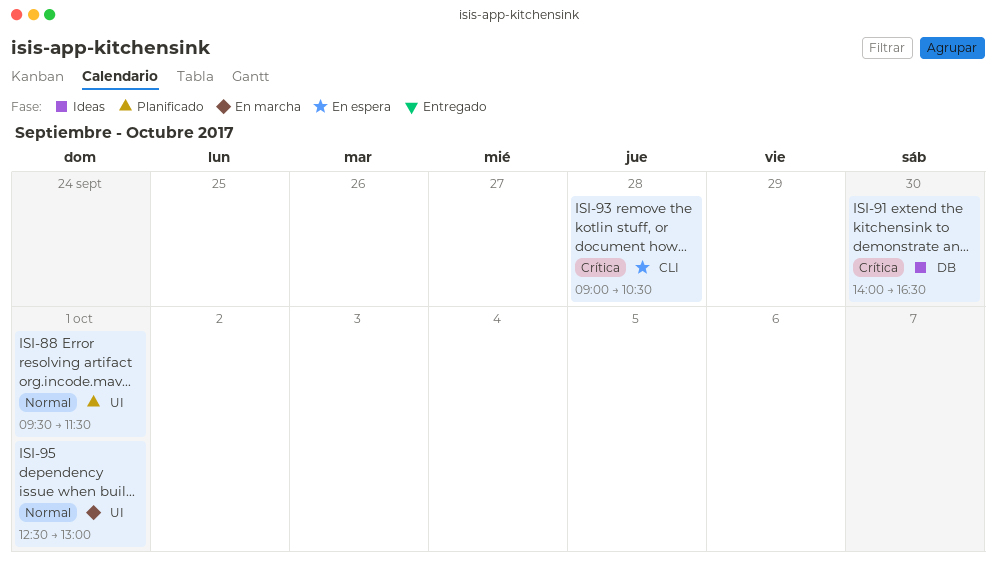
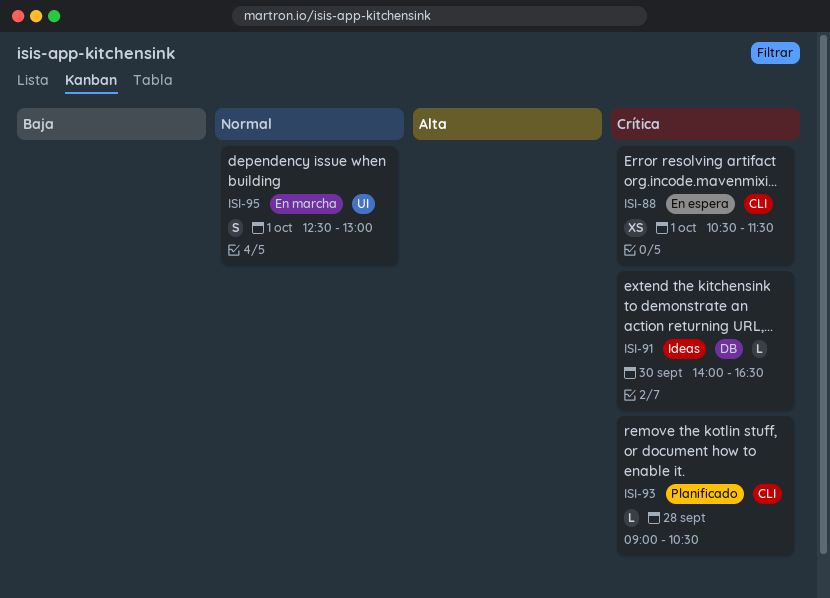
ISI-88, status: Planificado -> En espera
ISI-88, priority: Normal -> Crítica
ISI-88, label: UI -> CLI
ISI-88, begins: 09:30 -> 10:30
ISI-93, status: En espera -> Planificado

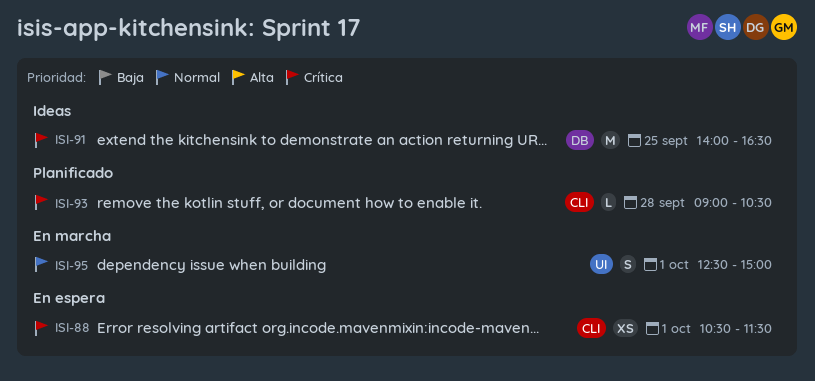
ISI-91, estimate: L -> M
ISI-91, day: Sep 30 -> Sep 25
ISI-95, ends: 13:00 -> 15:00

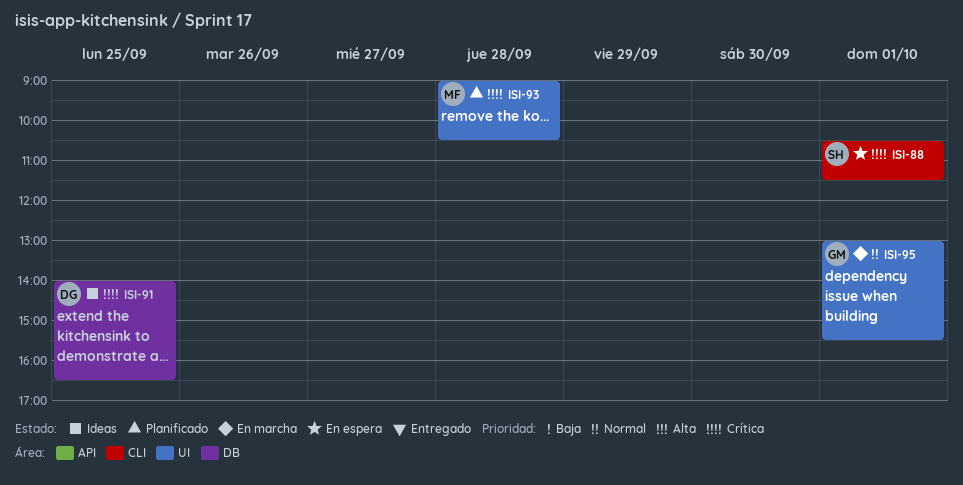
ISI-93, label: CLI -> UI
ISI-95, begins: 12:30 -> 13:00
ISI-95, ends: 15:00 -> 15:30

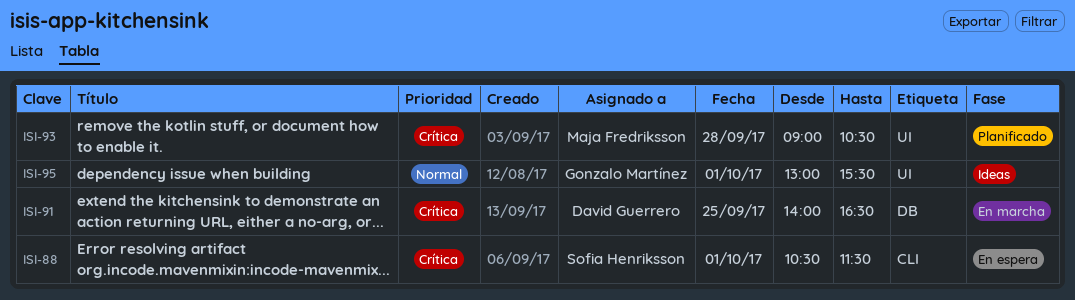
ISI-91, status: Ideas -> En marcha
ISI-95, status: En marcha -> Ideas

